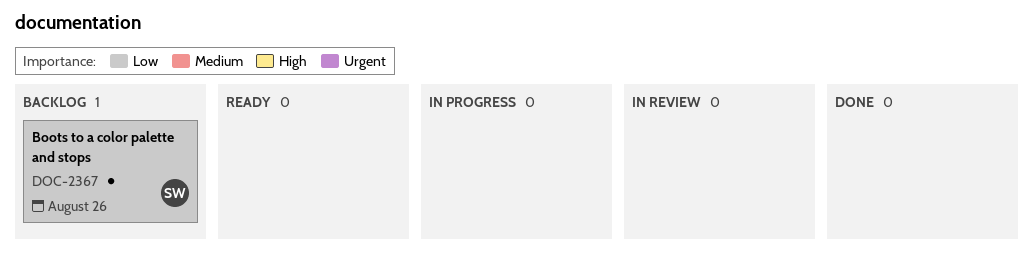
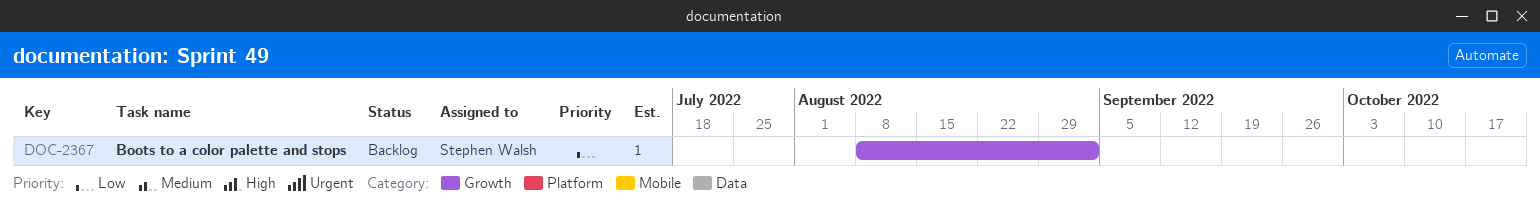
DOC-2367, due: Aug 26 -> Sep 2

